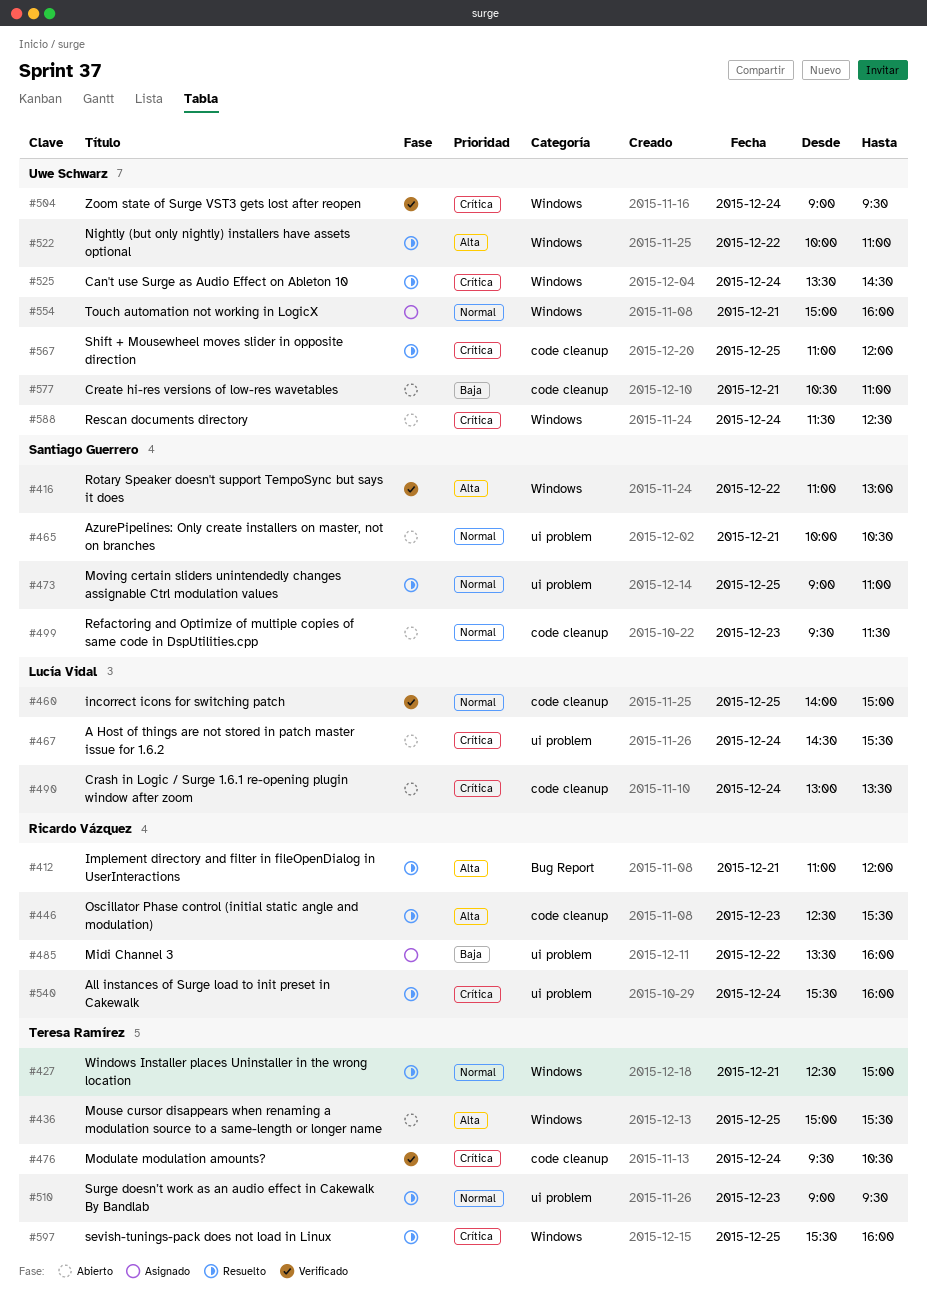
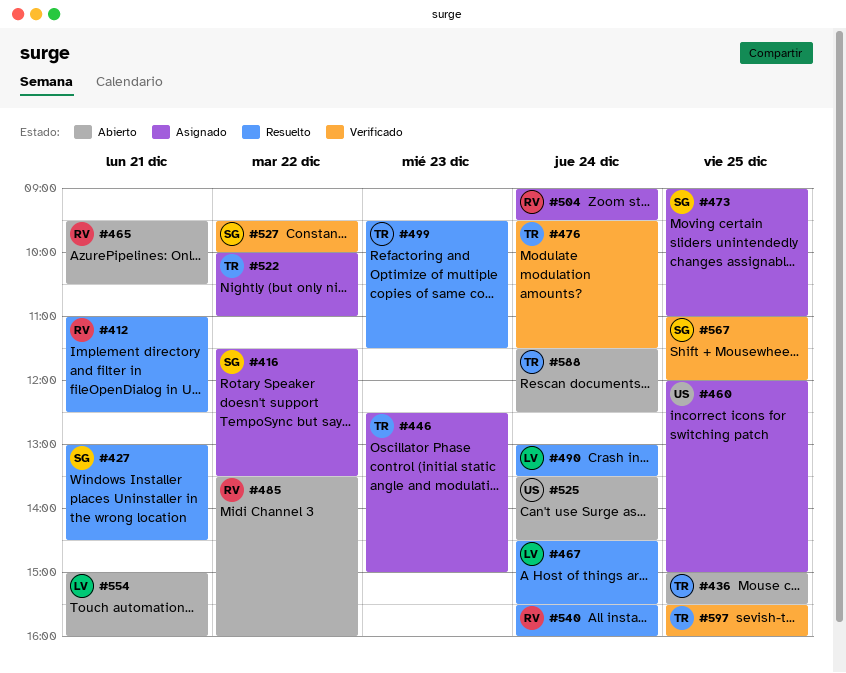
#412, ends: 12:00 -> 12:30
#416, status: Verificado -> Asignado
#416, begins: 11:00 -> 11:30
#416, ends: 13:00 -> 13:30
#427, owner: Teresa Ramírez -> Santiago Guerrero
#427, begins: 12:30 -> 13:00
#427, ends: 15:00 -> 14:30
#446, status: Resuelto -> Asignado
#446, owner: Ricardo Vázquez -> Teresa Ramírez
#446, ends: 15:30 -> 15:00
#460, status: Verificado -> Asignado
#460, owner: Lucía Vidal -> Uwe Schwarz
#460, begins: 14:00 -> 12:00
#465, owner: Santiago Guerrero -> Ricardo Vázquez
#465, begins: 10:00 -> 09:30
#467, status: Abierto -> Resuelto
#473, status: Resuelto -> Asignado
#476, ends: 10:30 -> 11:30
#485, status: Asignado -> Abierto
#490, status: Abierto -> Resuelto
#499, status: Abierto -> Resuelto
#499, owner: Santiago Guerrero -> Teresa Ramírez
#504, status: Verificado -> Asignado
#504, owner: Uwe Schwarz -> Ricardo Vázquez
#510: present -> none
#522, status: Resuelto -> Asignado
#522, owner: Uwe Schwarz -> Teresa Ramírez
#525, status: Resuelto -> Abierto
#527: none -> present
#554, status: Asignado -> Abierto
#554, owner: Uwe Schwarz -> Lucía Vidal
#567, status: Resuelto -> Verificado
#567, owner: Uwe Schwarz -> Santiago Guerrero
#577: present -> none
#588, owner: Uwe Schwarz -> Teresa Ramírez
#597, status: Resuelto -> Verificado

